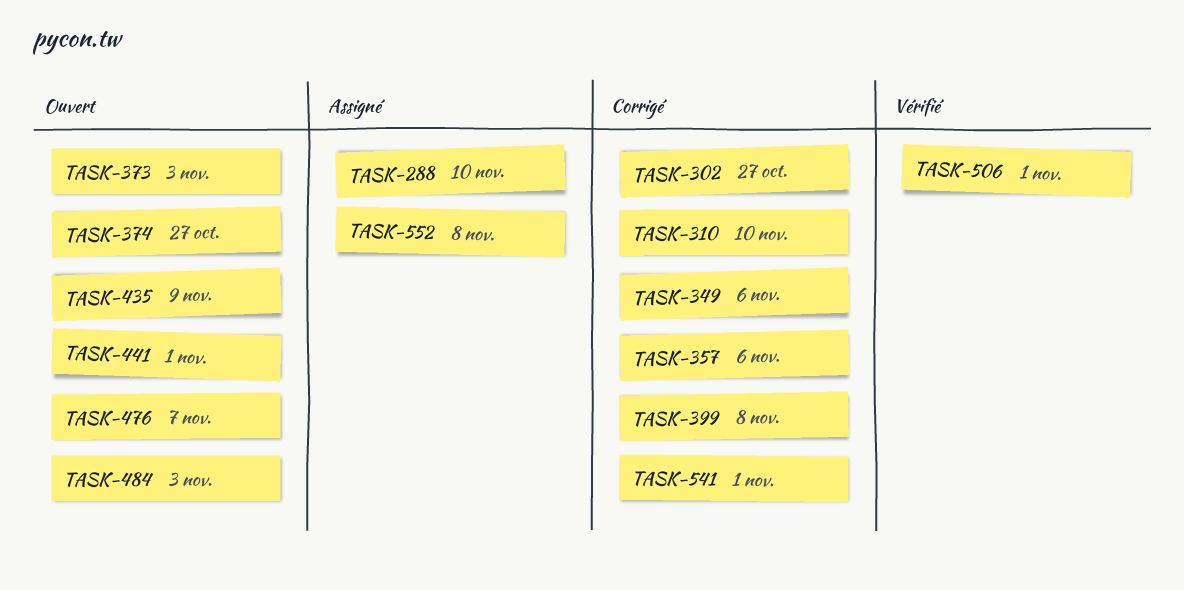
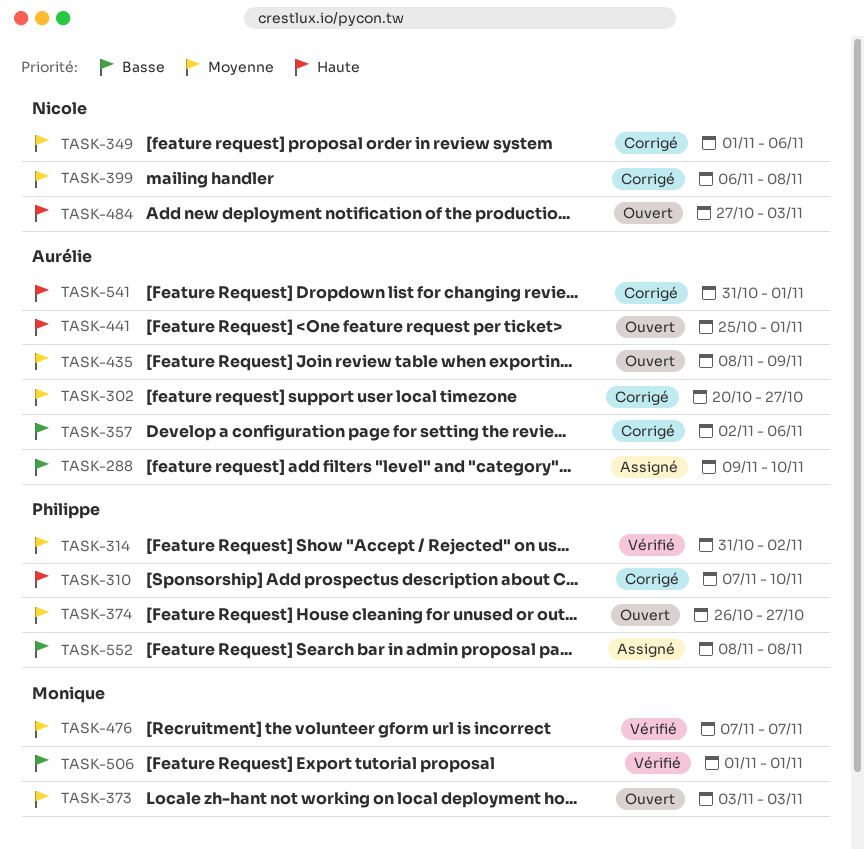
TASK-314: none -> present
TASK-476, status: Ouvert -> Vérifié

